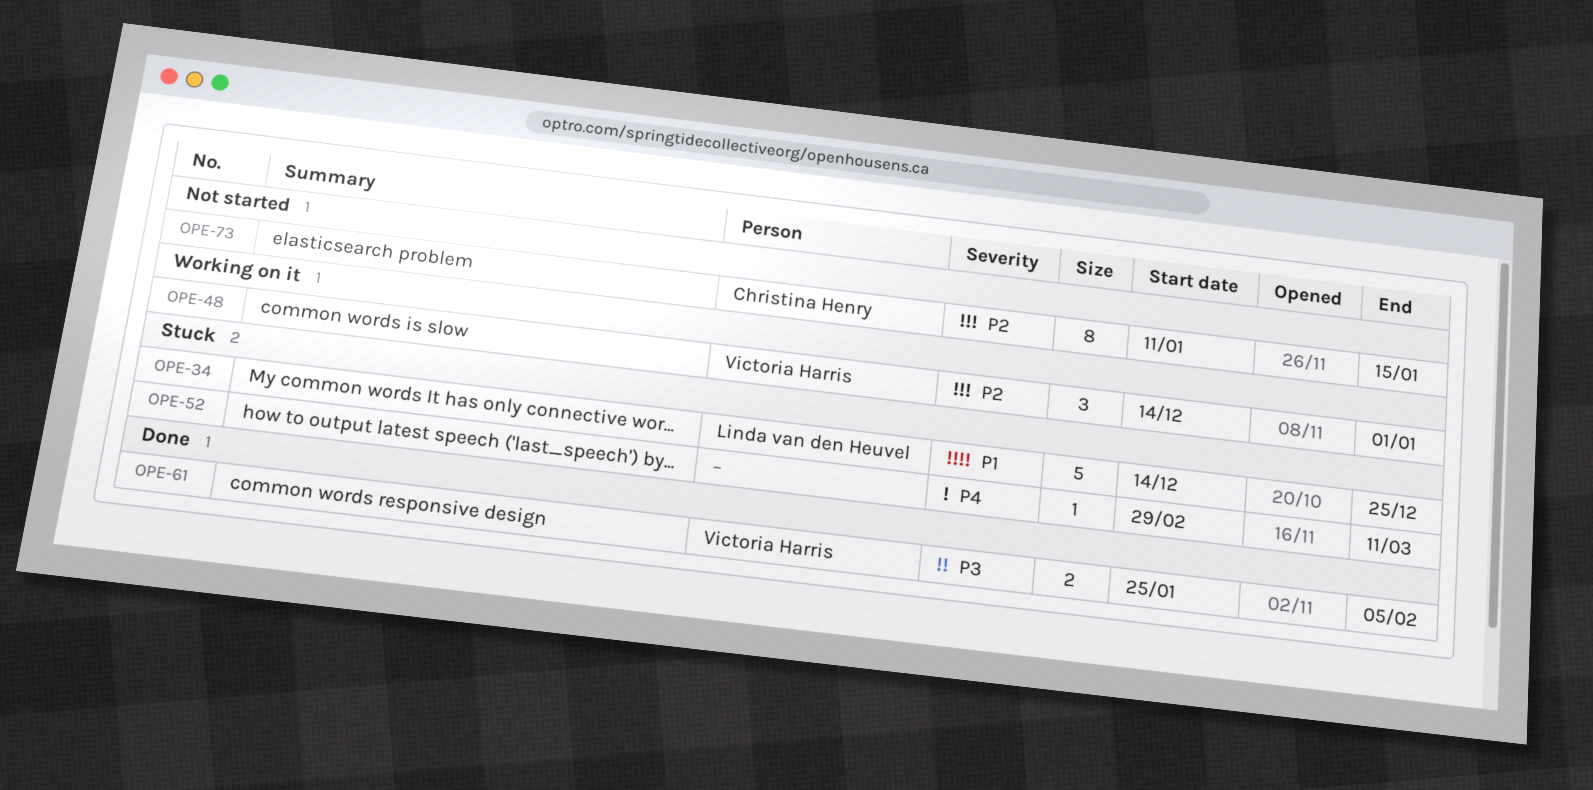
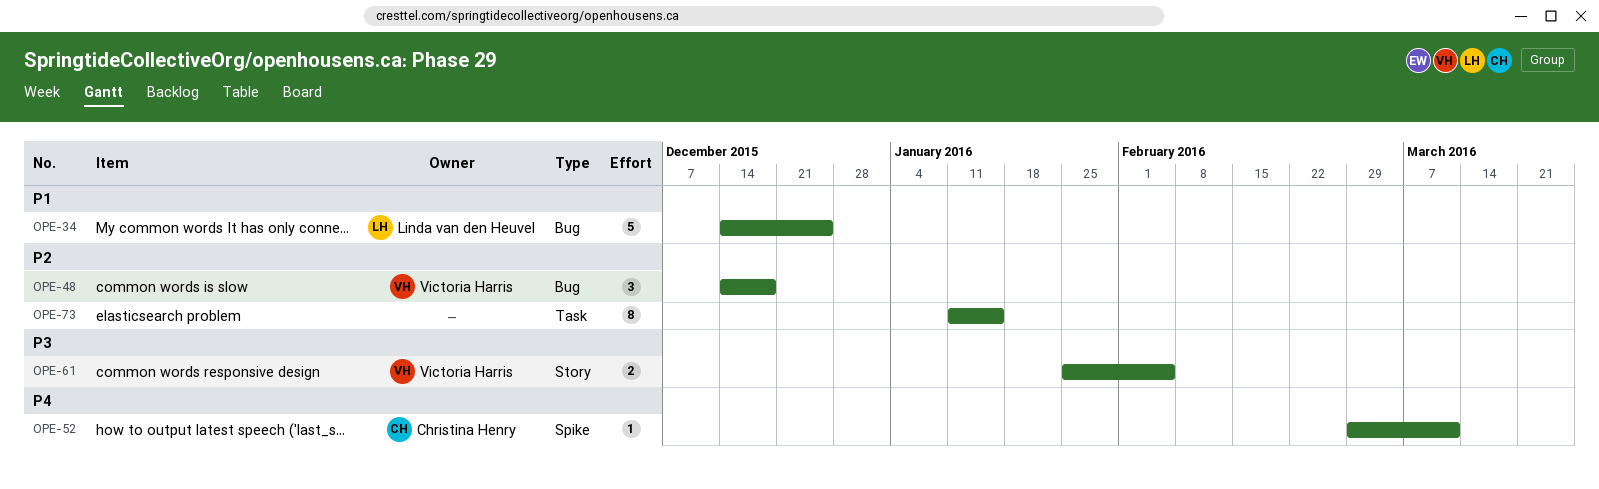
OPE-48, due: Jan 1 -> Dec 18
OPE-52, owner: none -> Christina Henry
OPE-73, owner: Christina Henry -> none

